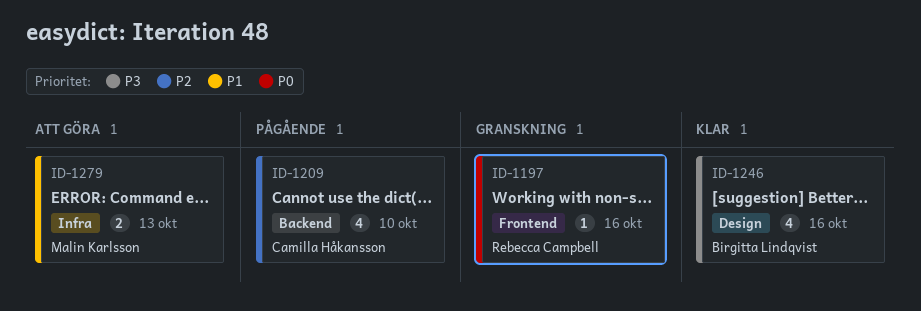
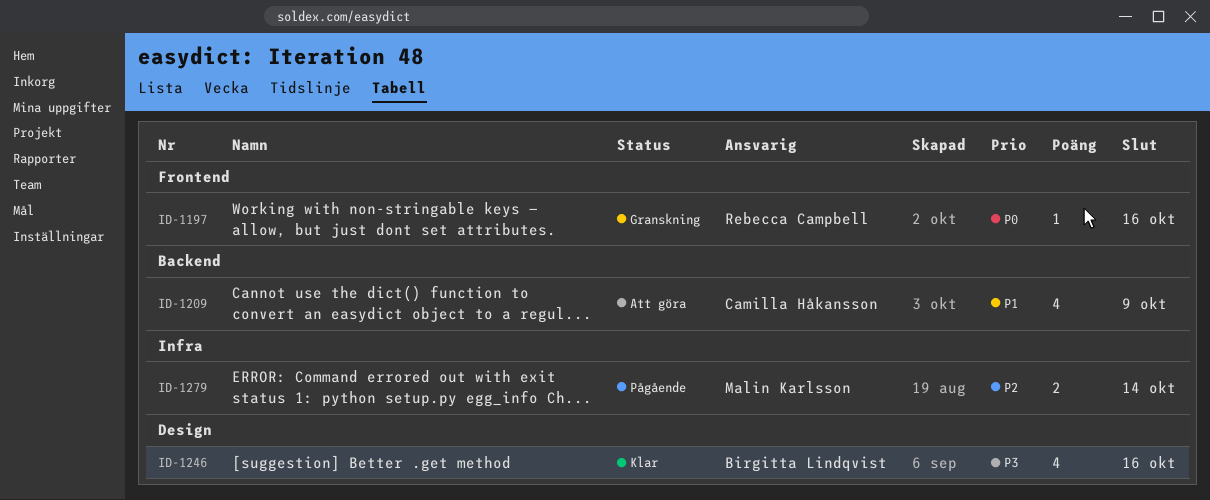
ID-1209, status: Pågående -> Att göra
ID-1209, priority: P2 -> P1
ID-1209, due: Oct 10 -> Oct 9
ID-1279, status: Att göra -> Pågående
ID-1279, priority: P1 -> P2
ID-1279, due: Oct 13 -> Oct 14

